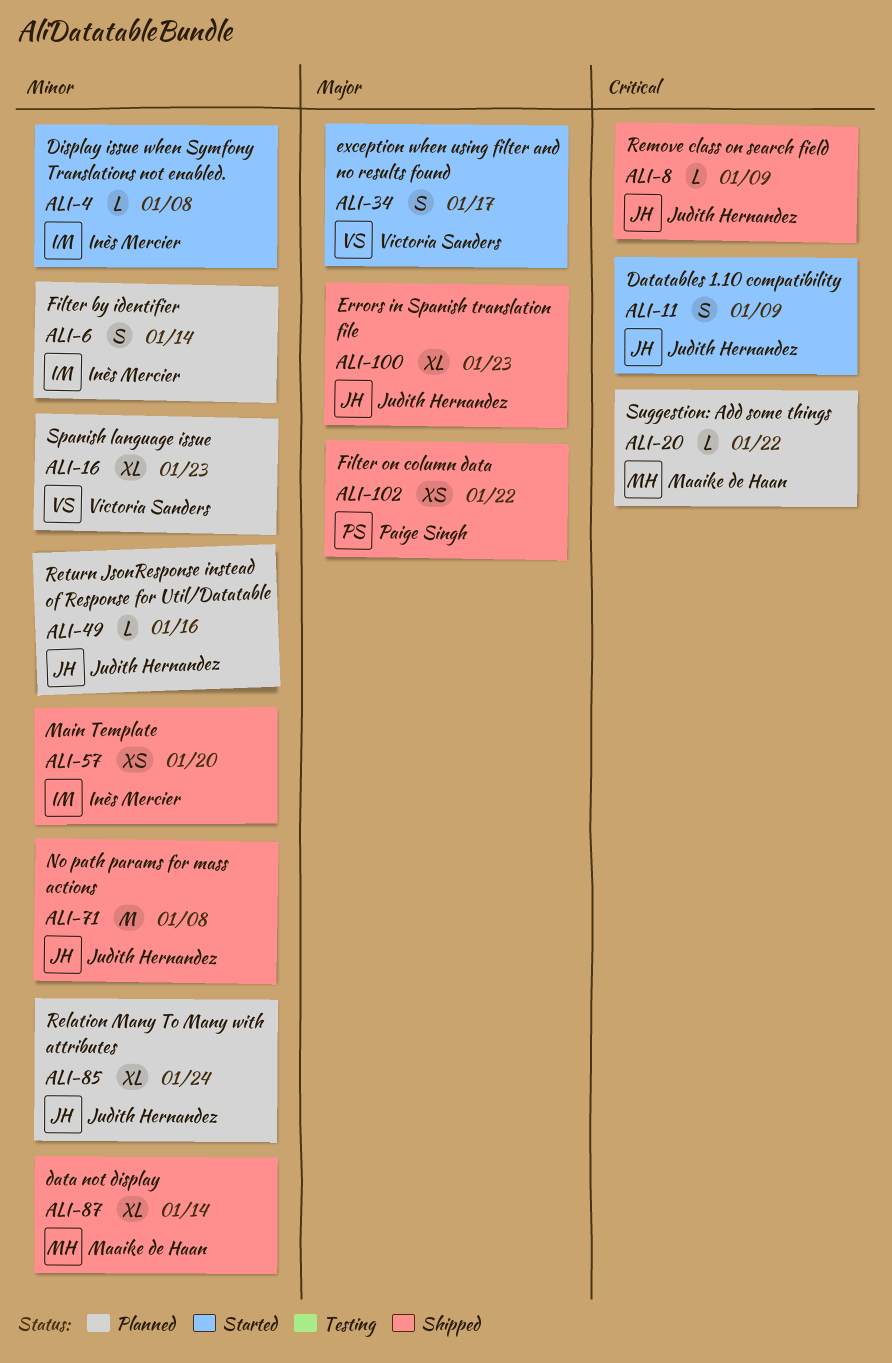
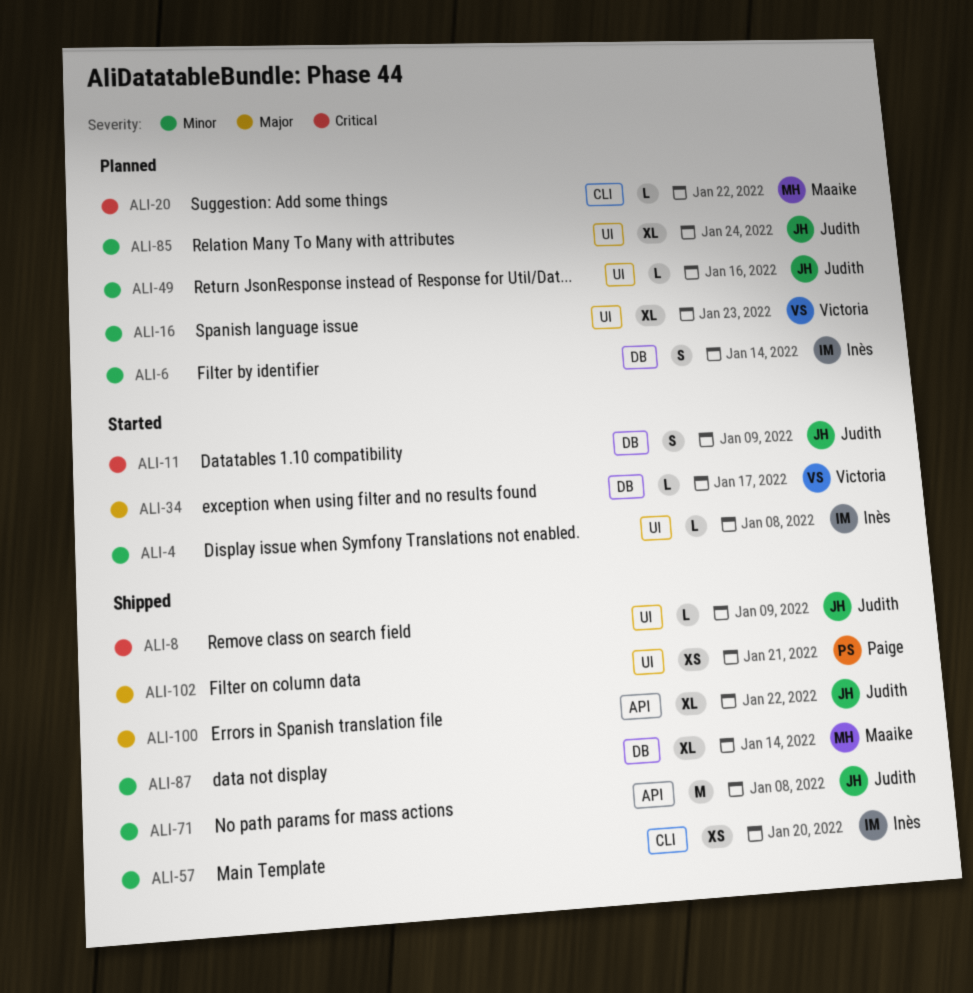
ALI-34, estimate: S -> L
ALI-100, due: Jan 23 -> Jan 22
ALI-102, due: Jan 22 -> Jan 21

